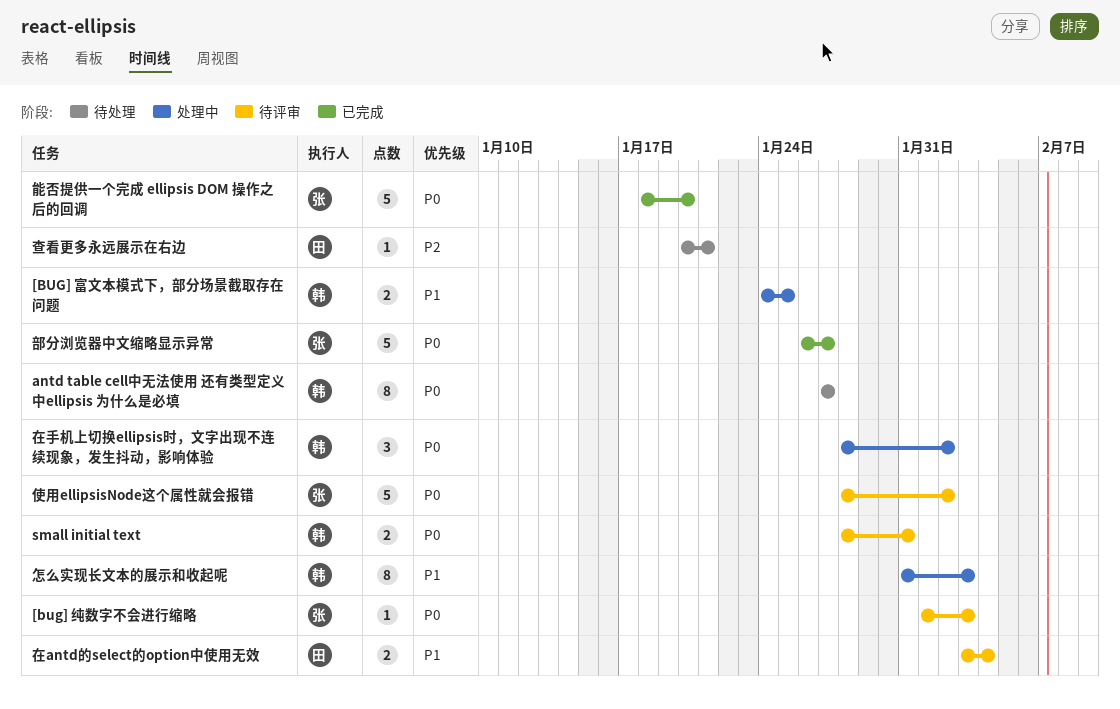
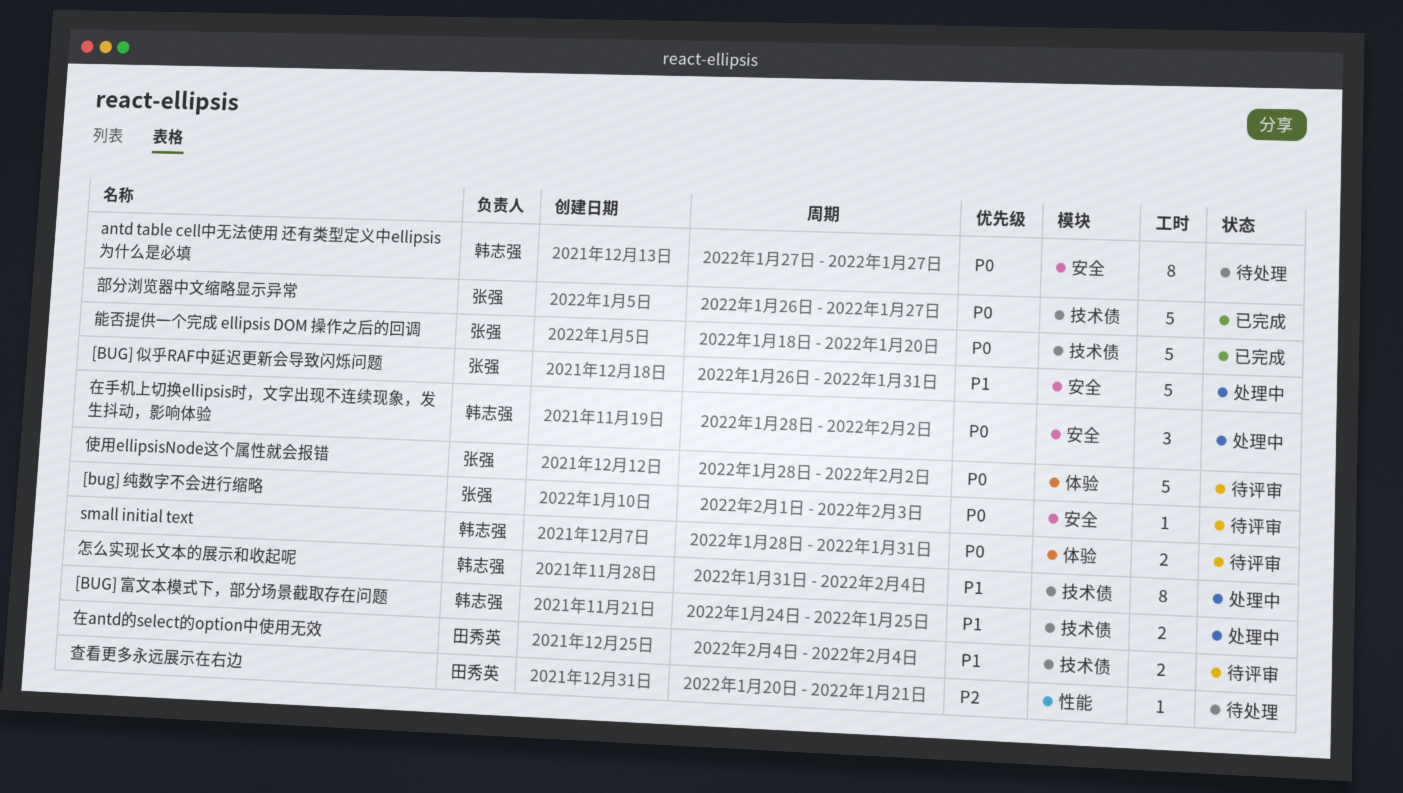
[BUG] 似乎RAF中延迟更新会导致闪烁问题: none -> present
在antd的select的option中使用无效, start: Feb 3 -> Feb 4
怎么实现长文本的展示和收起呢, due: Feb 3 -> Feb 4

